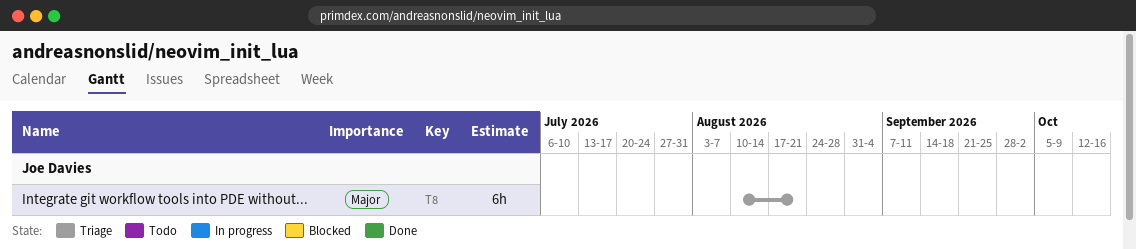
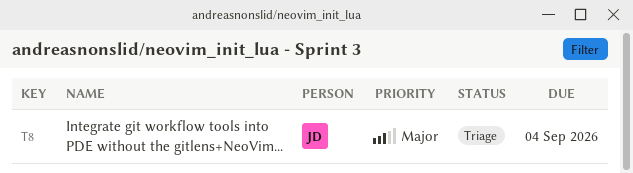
T8, due: Aug 21 -> Sep 4

